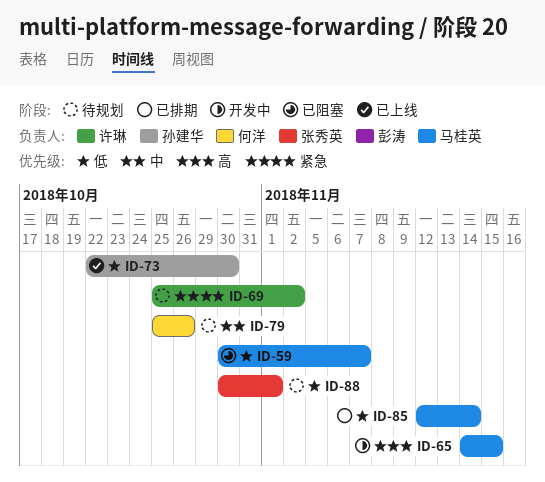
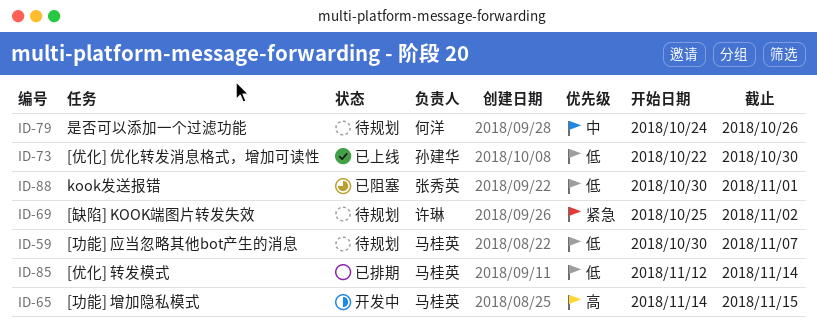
ID-59, status: 已阻塞 -> 待规划
ID-79, start: Oct 25 -> Oct 24
ID-88, status: 待规划 -> 已阻塞

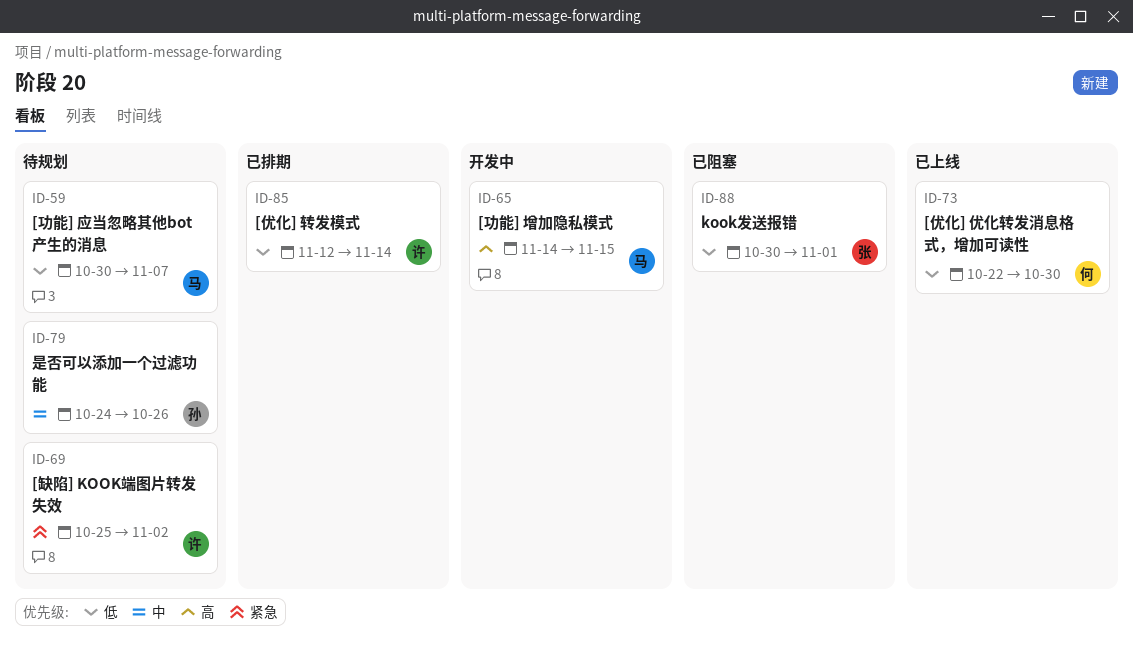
ID-73, owner: 孙建华 -> 何洋
ID-79, owner: 何洋 -> 孙建华
ID-85, owner: 马桂英 -> 许琳

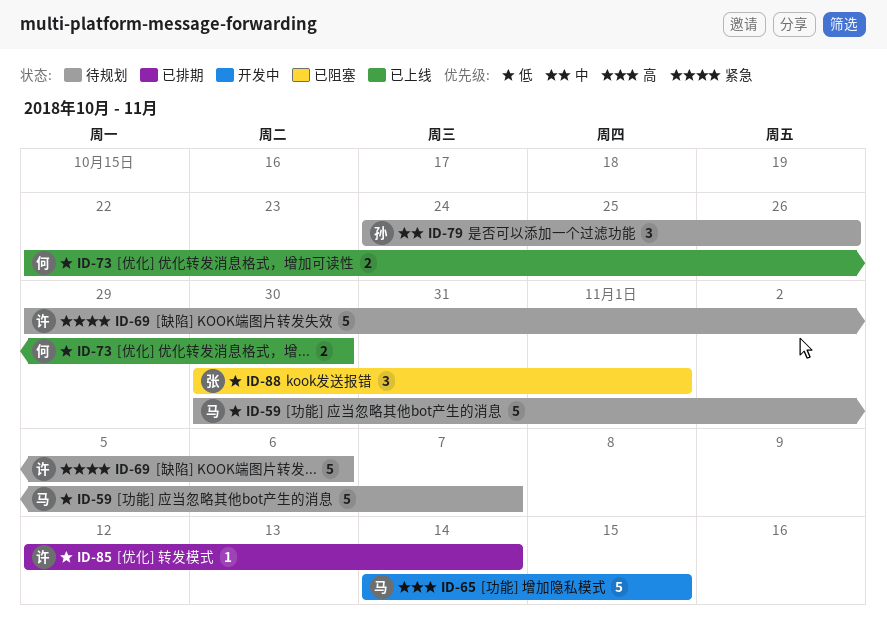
ID-69, start: Oct 25 -> Oct 29
ID-69, due: Nov 2 -> Nov 6

